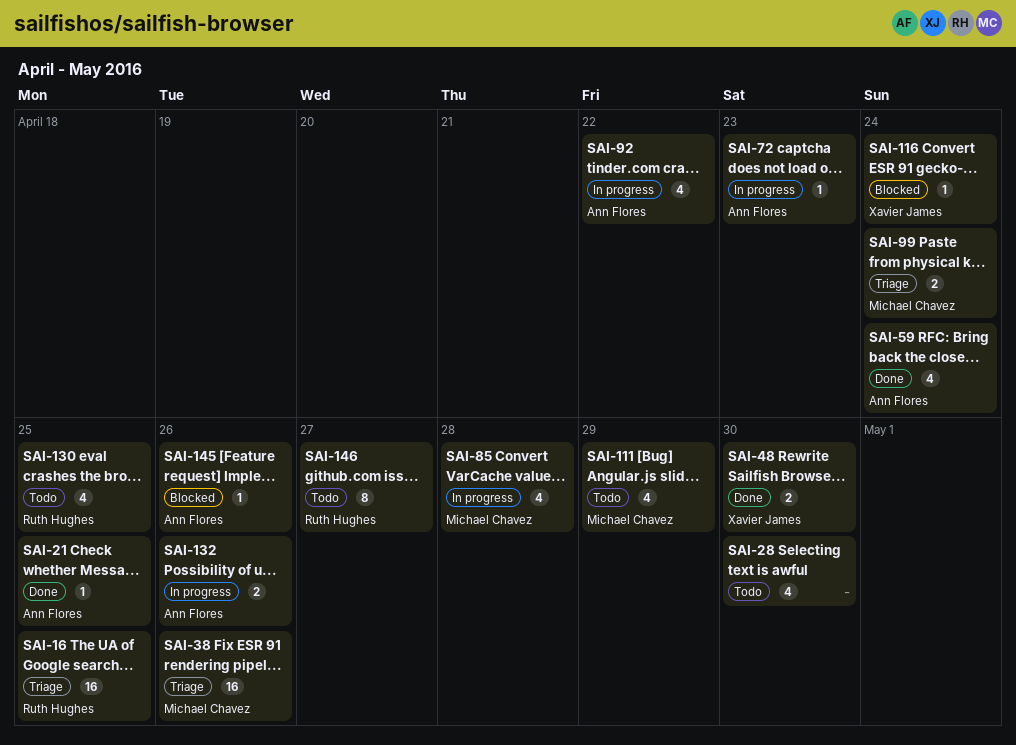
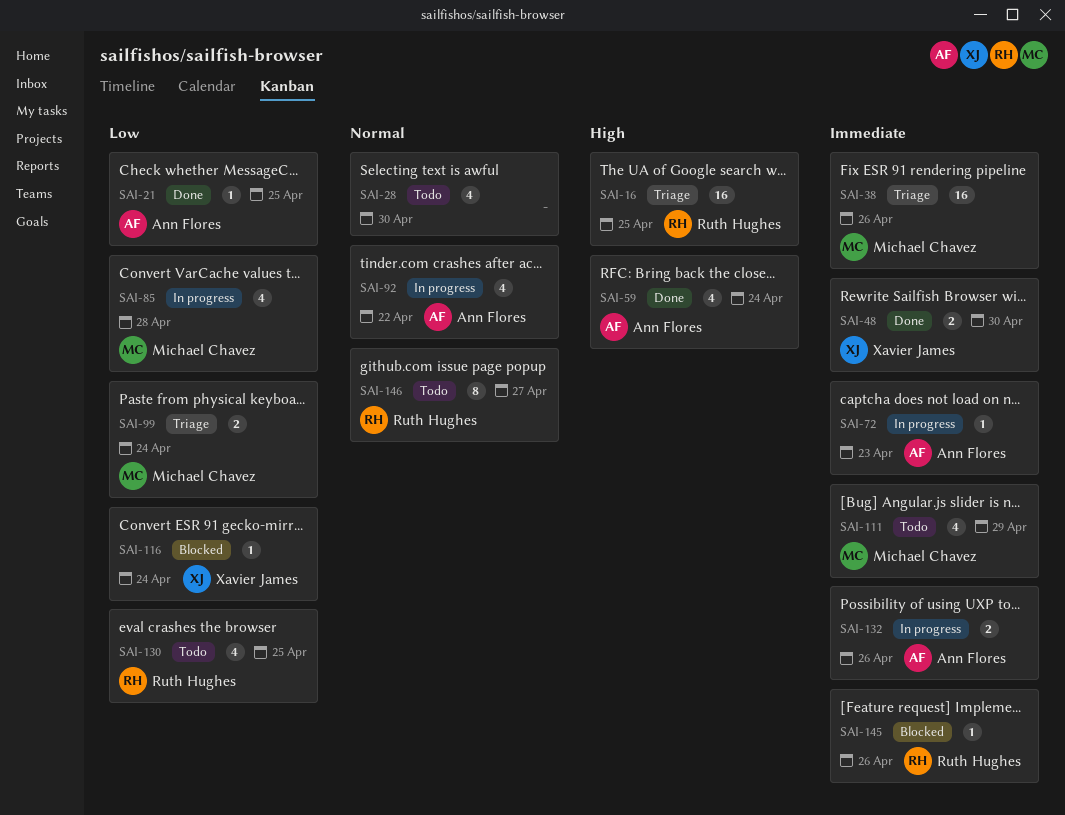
SAI-145, owner: Ann Flores -> Ruth Hughes

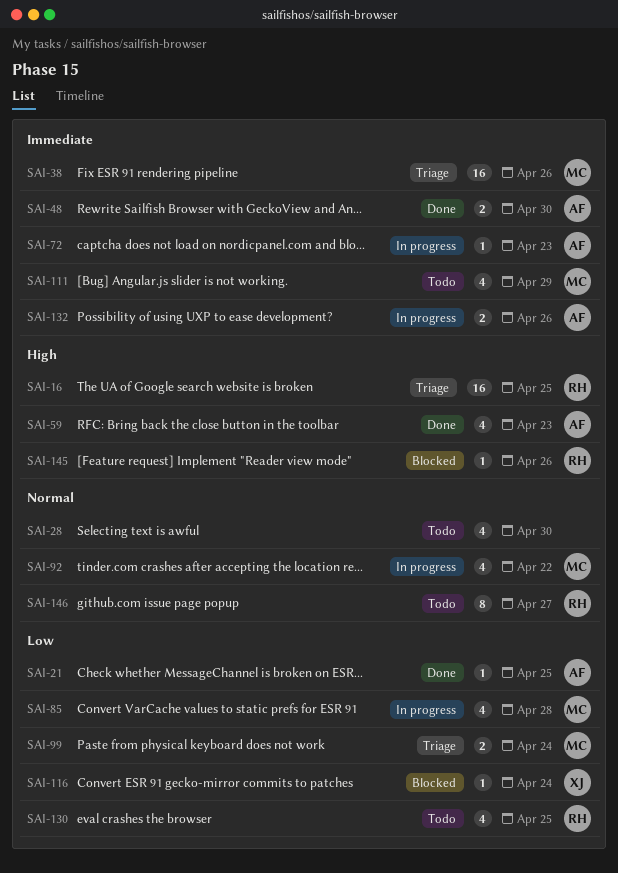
SAI-48, owner: Xavier James -> Ann Flores
SAI-59, due: Apr 24 -> Apr 23
SAI-92, owner: Ann Flores -> Michael Chavez
SAI-145, priority: Immediate -> High

